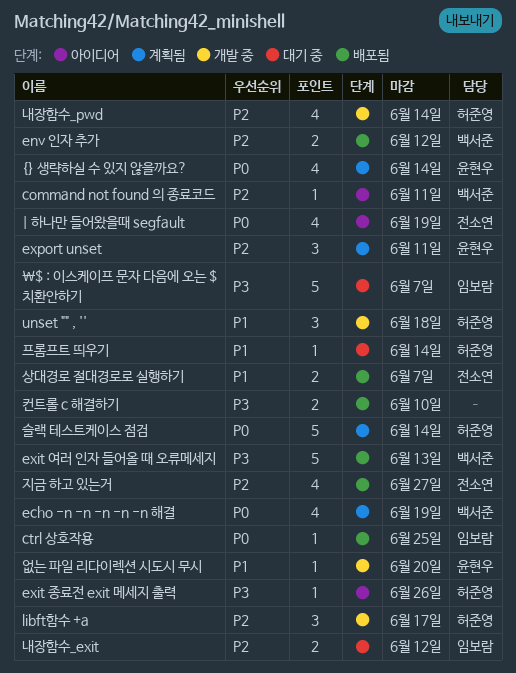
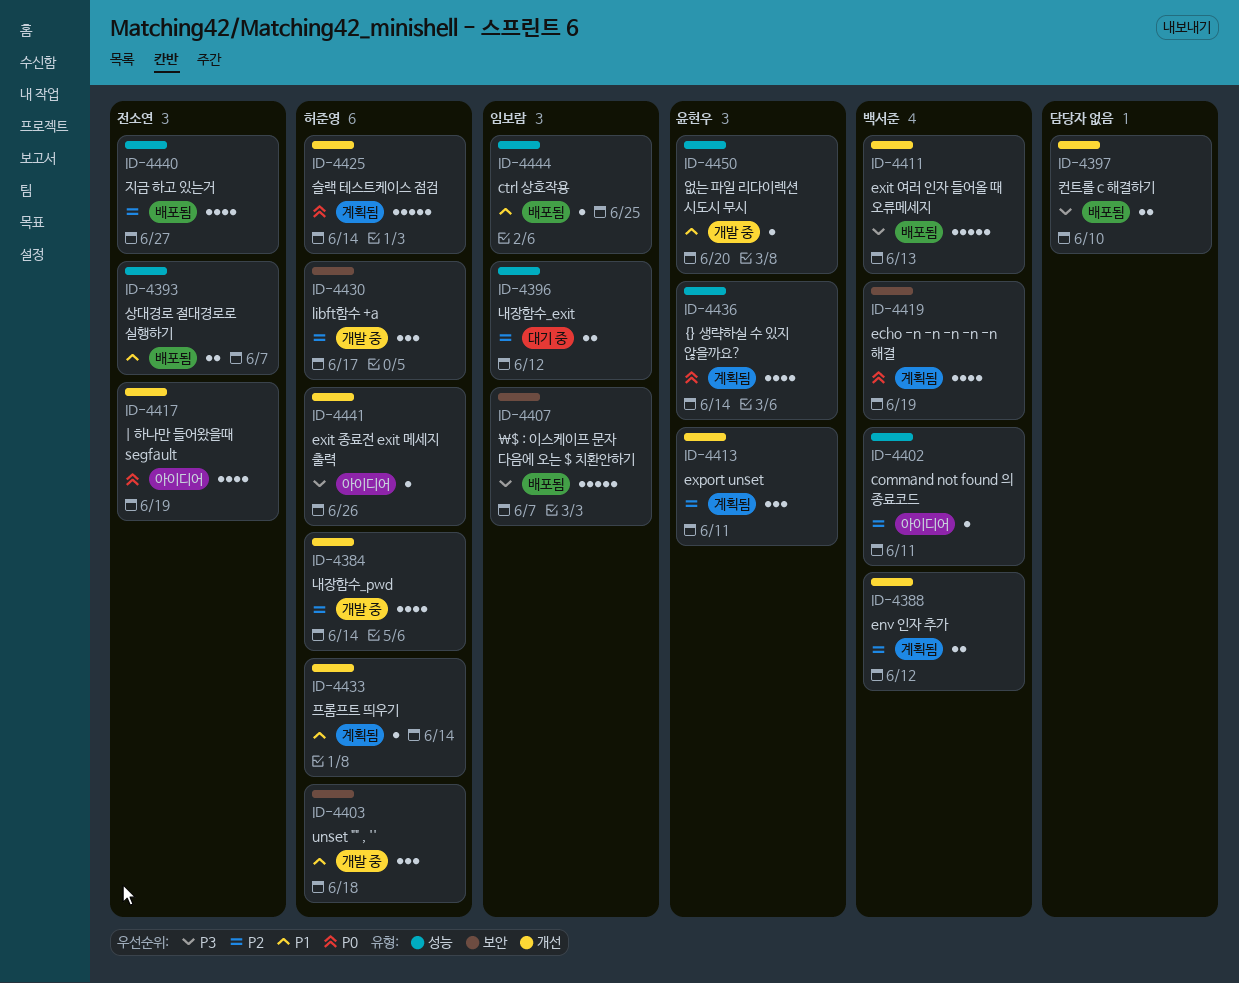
\$ : 이스케이프 문자 다음에 오는 $ 치환안하기, status: 대기 중 -> 배포됨
ctrl 상호작용, priority: P0 -> P1
env 인자 추가, status: 배포됨 -> 계획됨
프롬프트 띄우기, status: 대기 중 -> 계획됨

